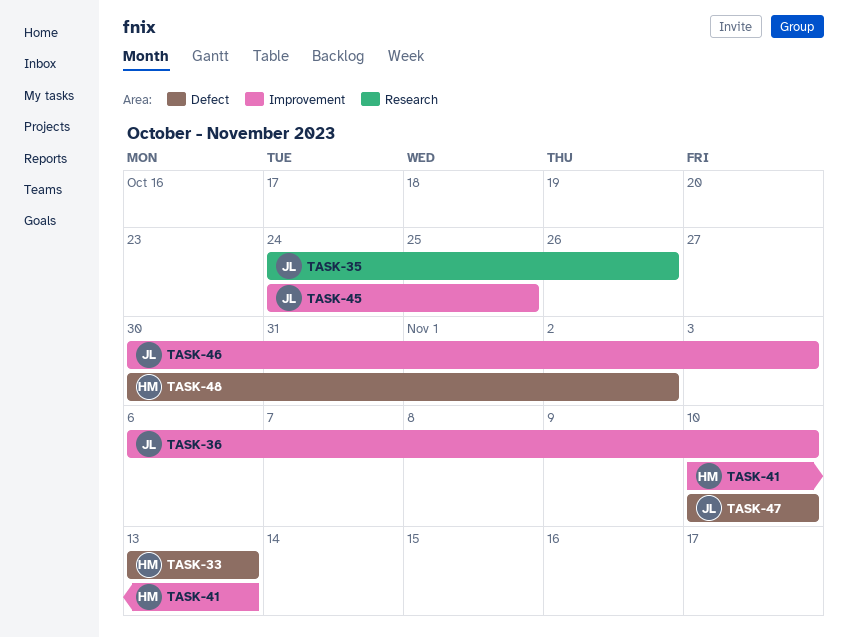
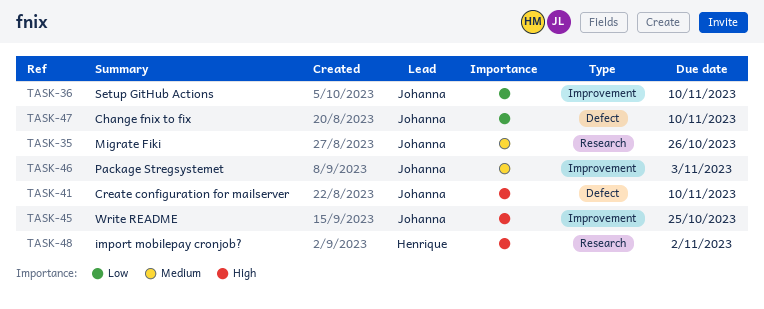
TASK-33: present -> none
TASK-41, owner: Henrique -> Johanna
TASK-41, label: Improvement -> Defect
TASK-41, due: Nov 13 -> Nov 10
TASK-48, label: Defect -> Research

